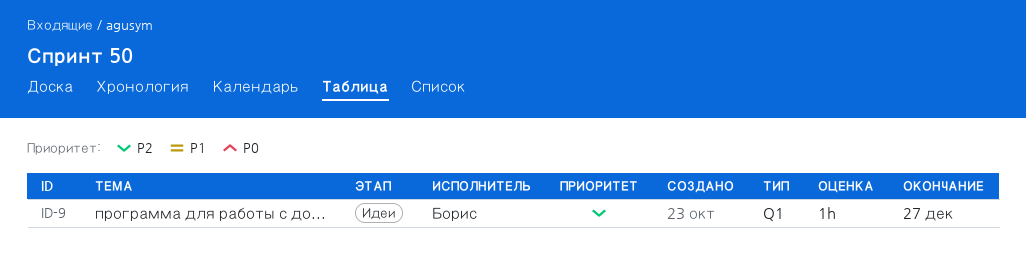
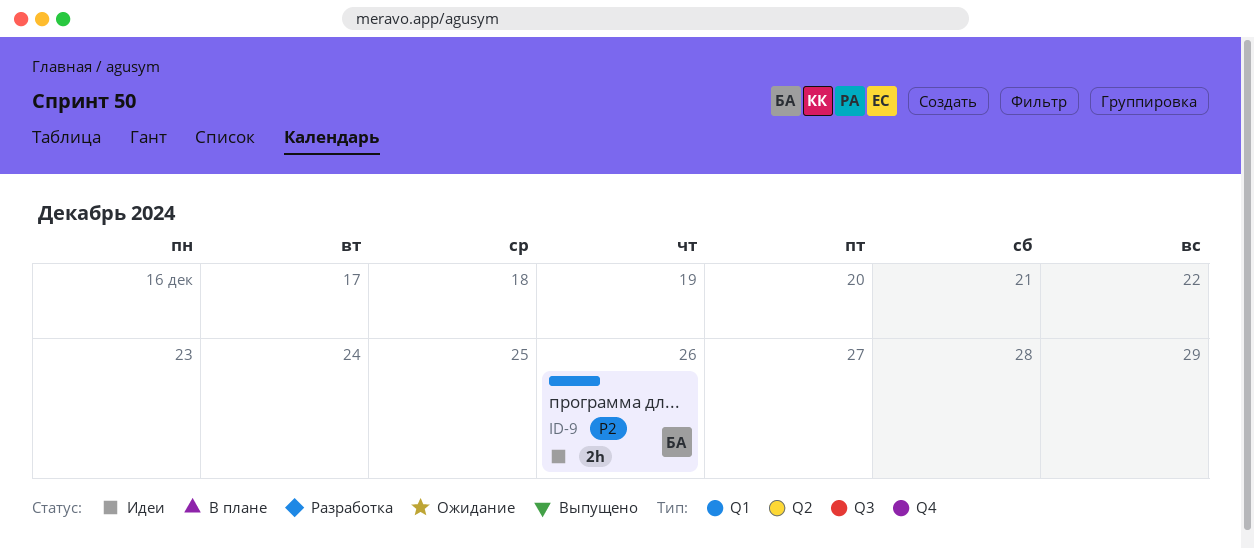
ID-9, estimate: 1h -> 2h
ID-9, due: Dec 27 -> Dec 26

